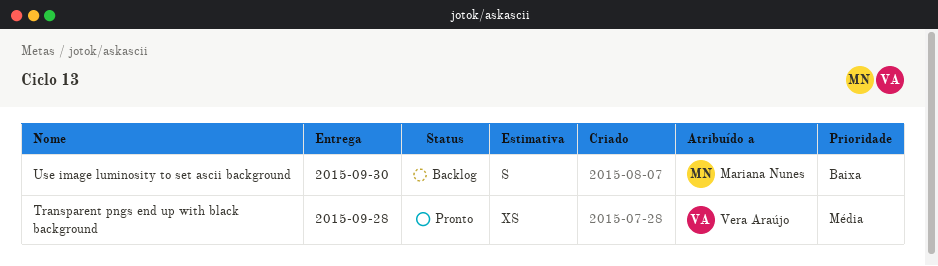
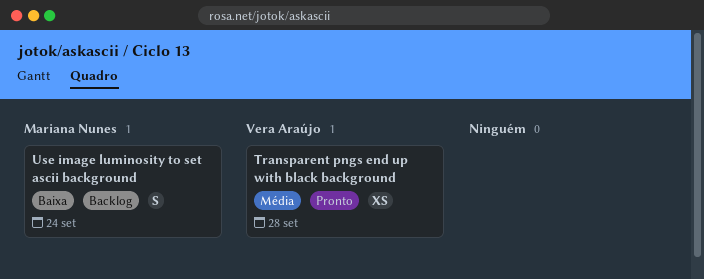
Use image luminosity to set ascii background, due: Sep 30 -> Sep 24

